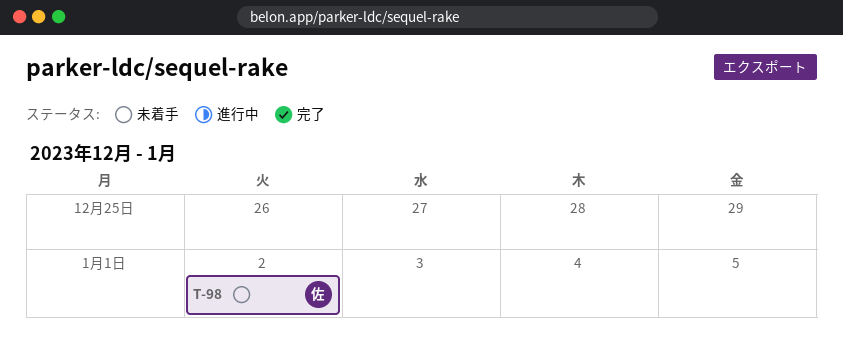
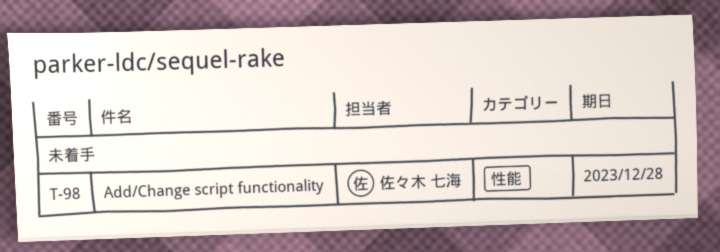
T-98, due: Jan 2 -> Dec 28

